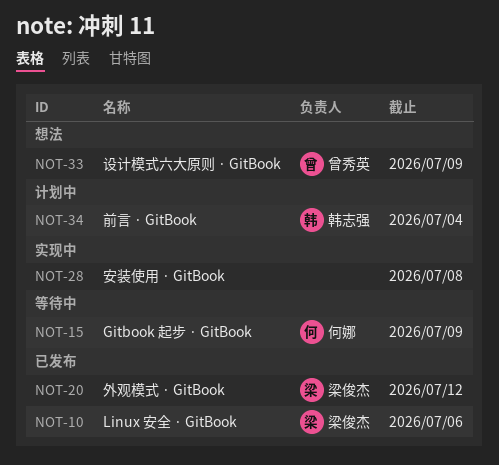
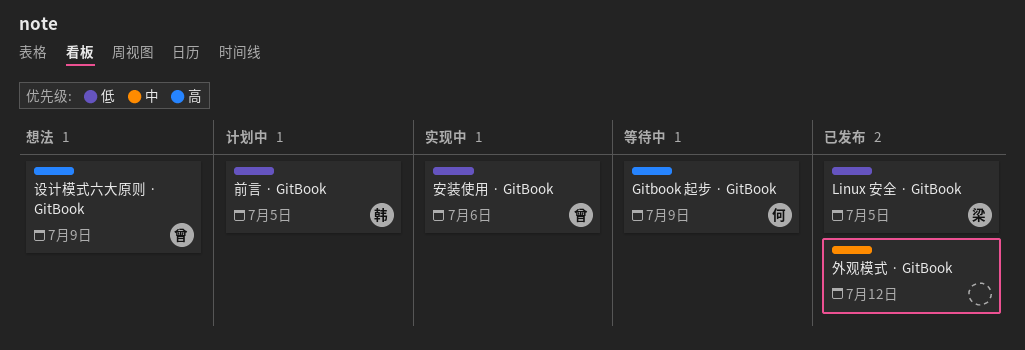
Linux 安全 · GitBook, due: Jul 6 -> Jul 5
前言 · GitBook, due: Jul 4 -> Jul 5
外观模式 · GitBook, owner: 梁俊杰 -> none
安装使用 · GitBook, owner: none -> 曾秀英
安装使用 · GitBook, due: Jul 8 -> Jul 6

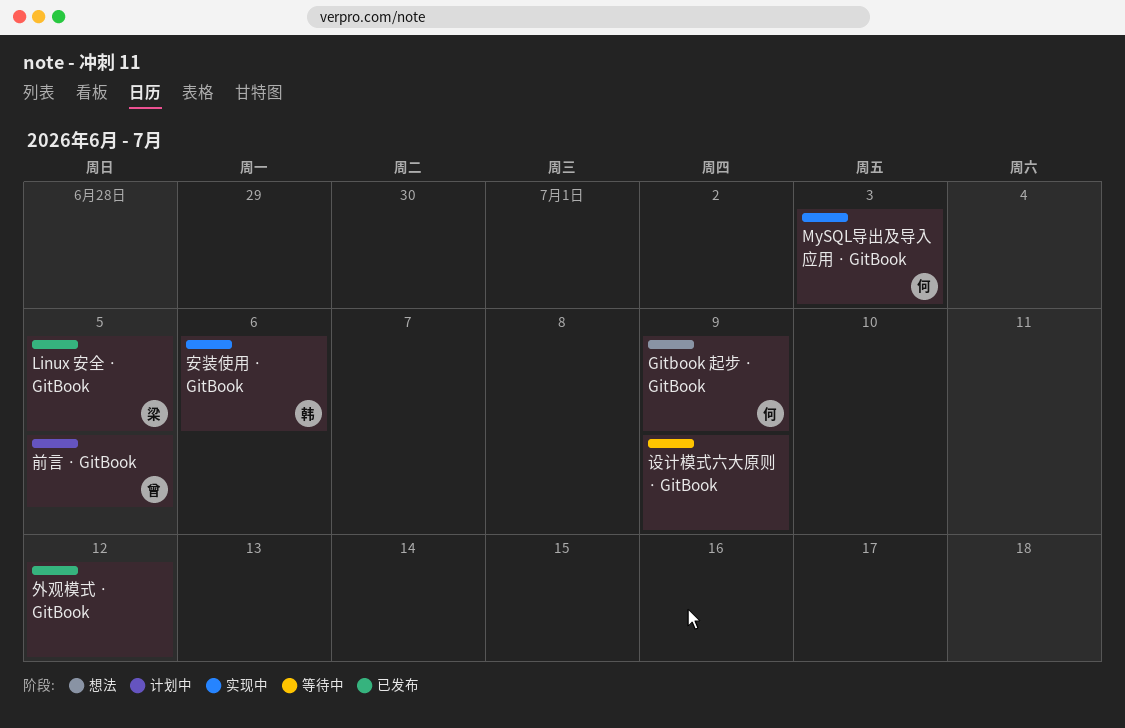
Gitbook 起步 · GitBook, status: 等待中 -> 想法
MySQL导出及导入应用 · GitBook: none -> present
前言 · GitBook, owner: 韩 -> 曾
安装使用 · GitBook, owner: 曾 -> 韩
设计模式六大原则 · GitBook, status: 想法 -> 等待中
设计模式六大原则 · GitBook, owner: 曾 -> none

